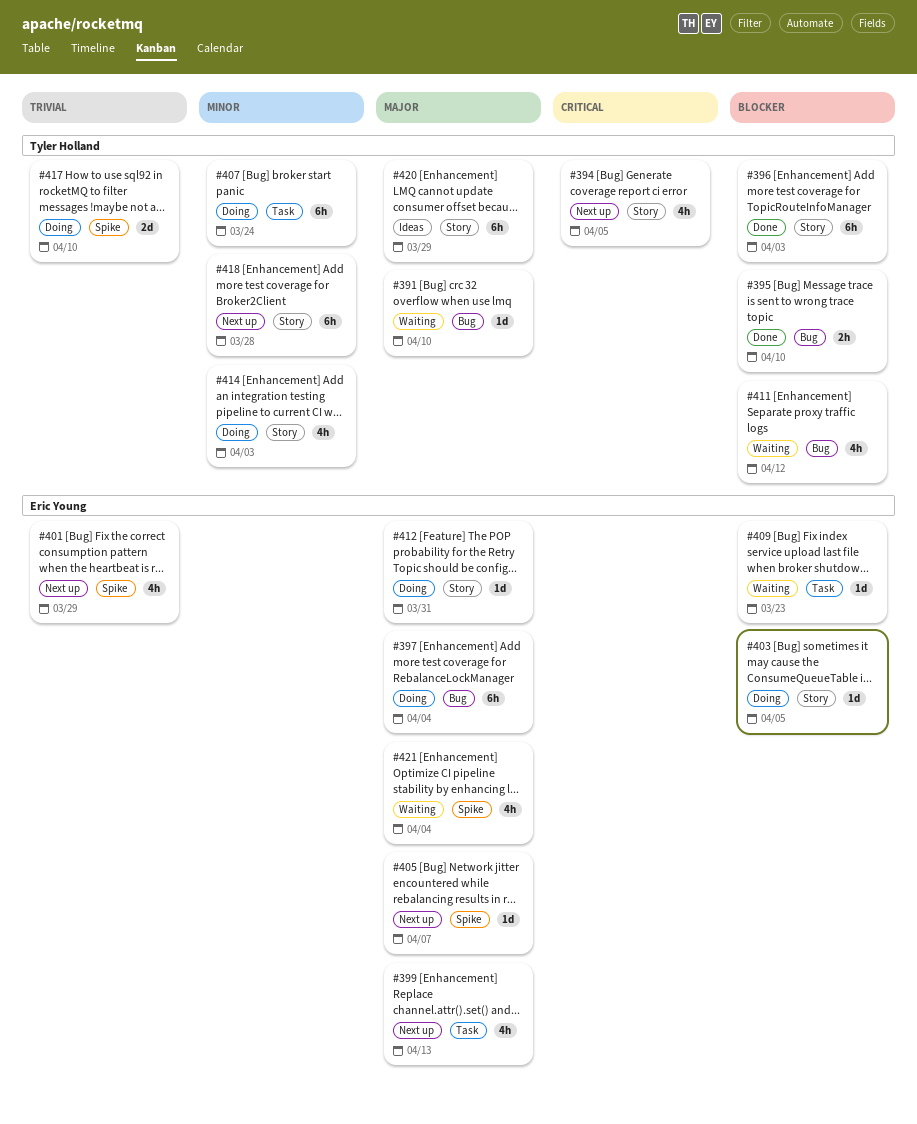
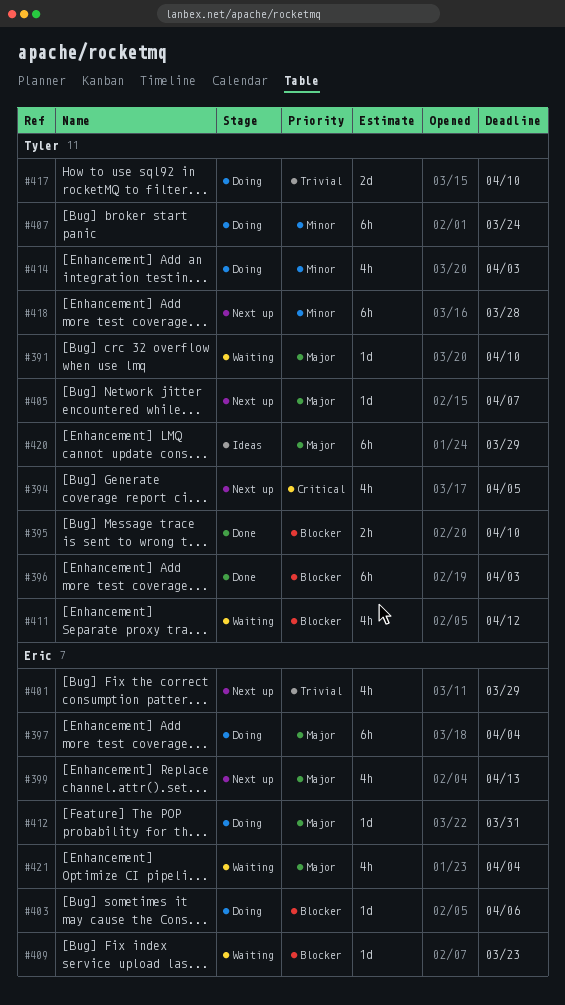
#403, due: Apr 5 -> Apr 6
#405, owner: Eric Young -> Tyler Holland

